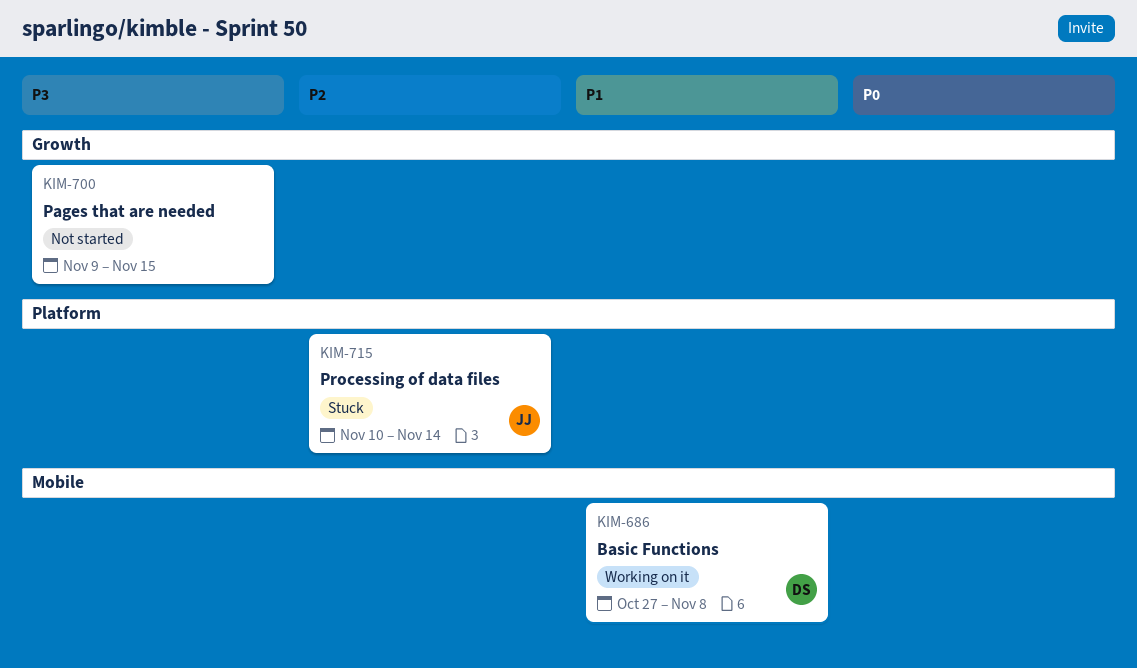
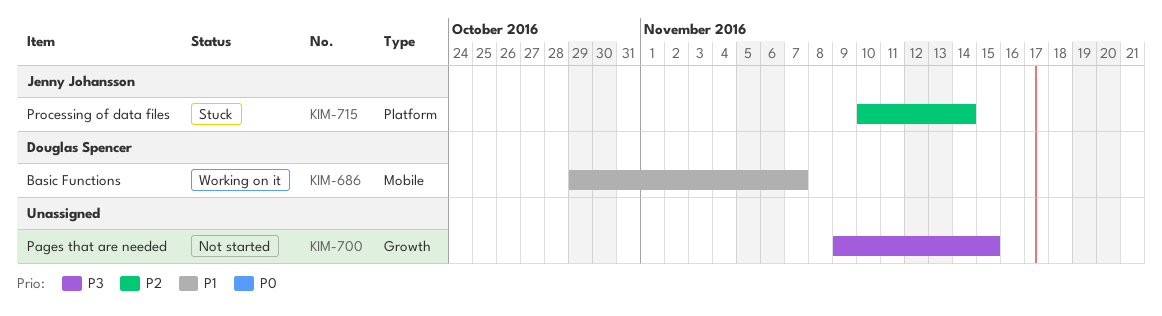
KIM-686, start: Oct 27 -> Oct 29
KIM-686, due: Nov 8 -> Nov 7

